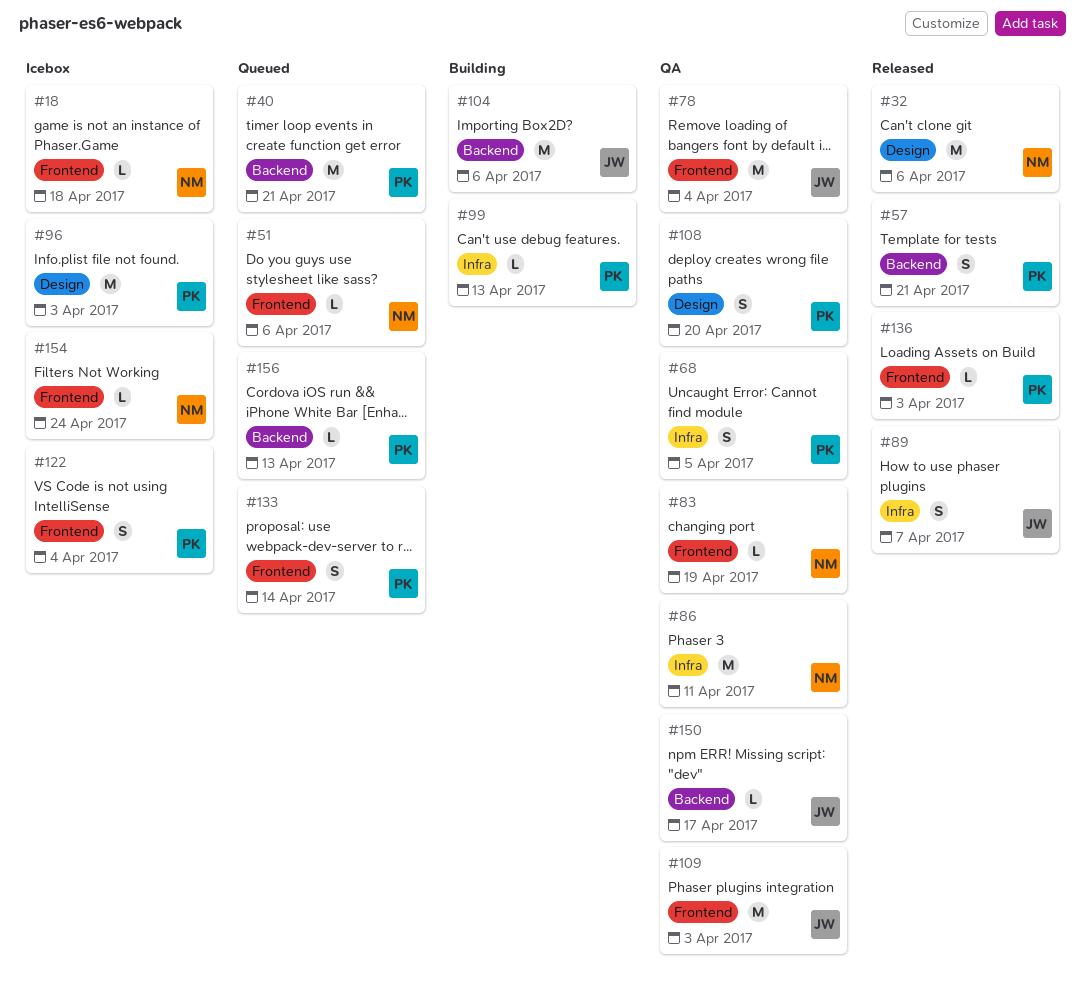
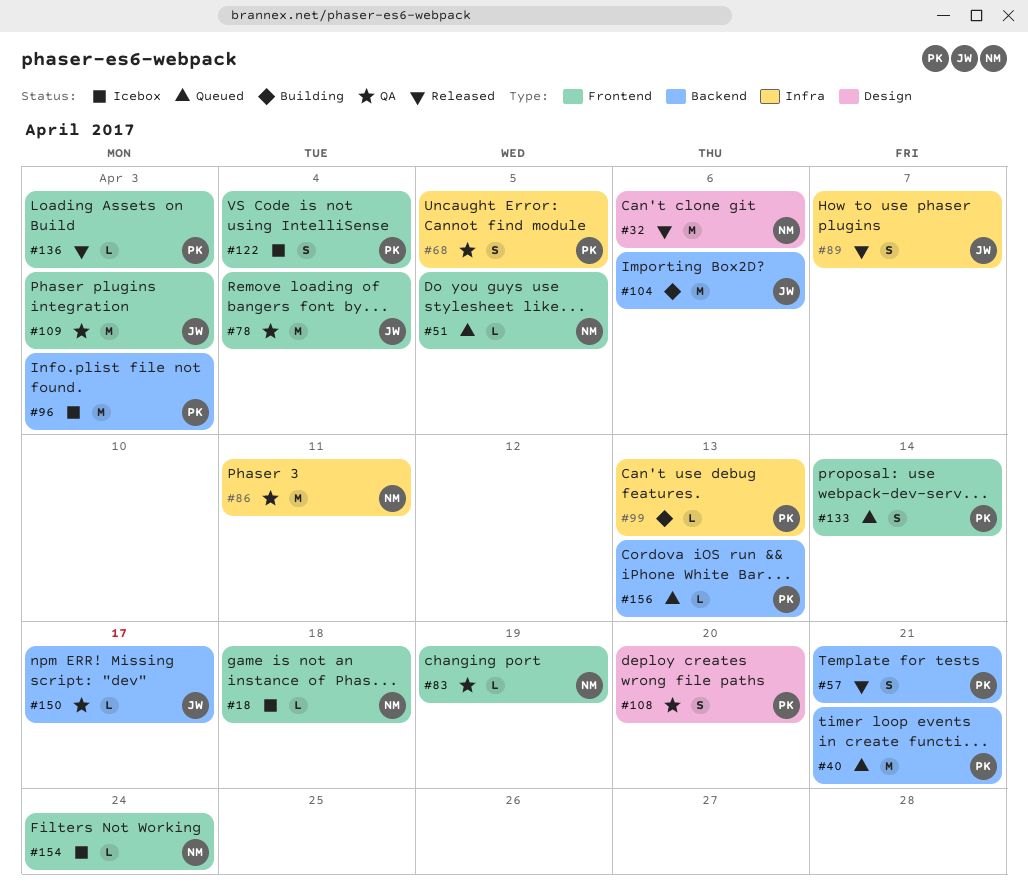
#51, due: Apr 6 -> Apr 5
#96, label: Design -> Backend

